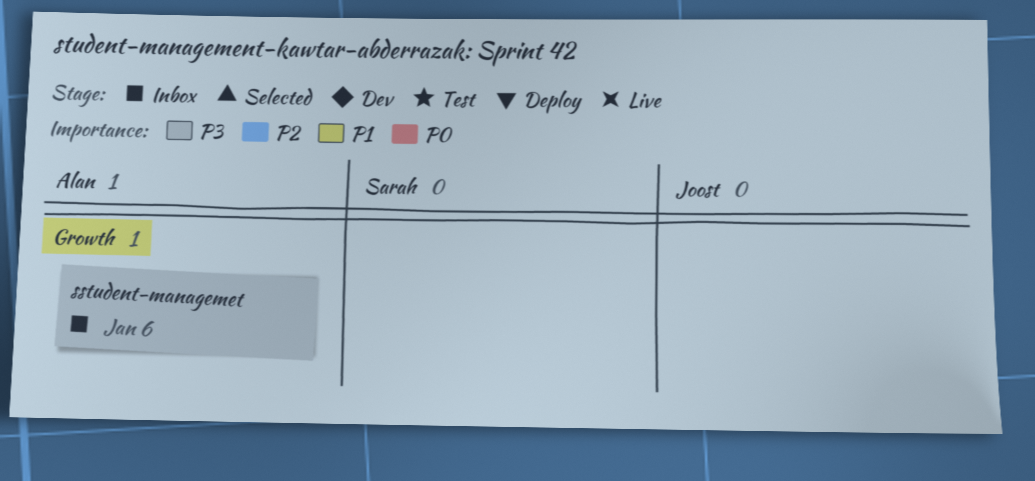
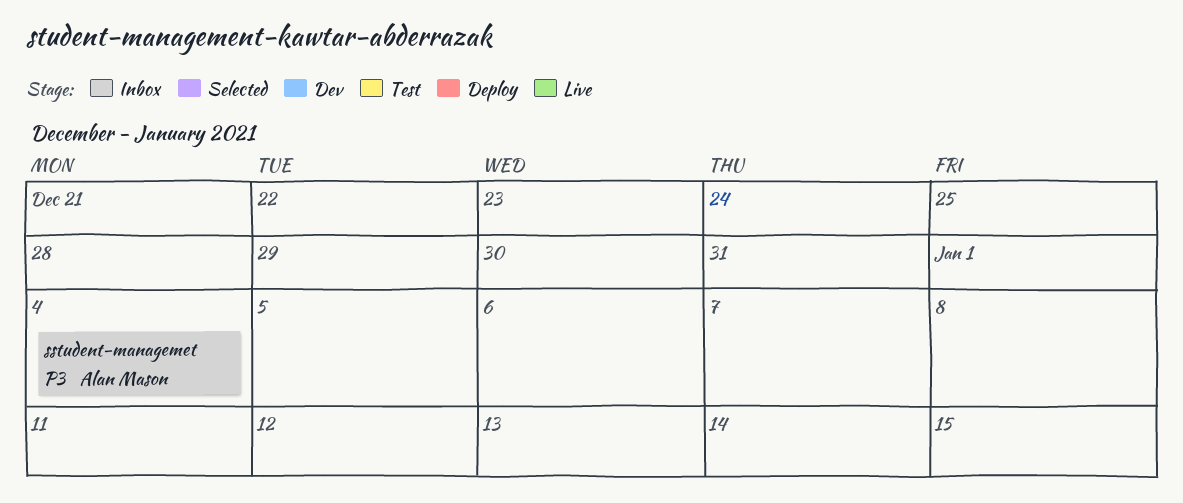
sstudent-managemet, due: Jan 6 -> Jan 4

